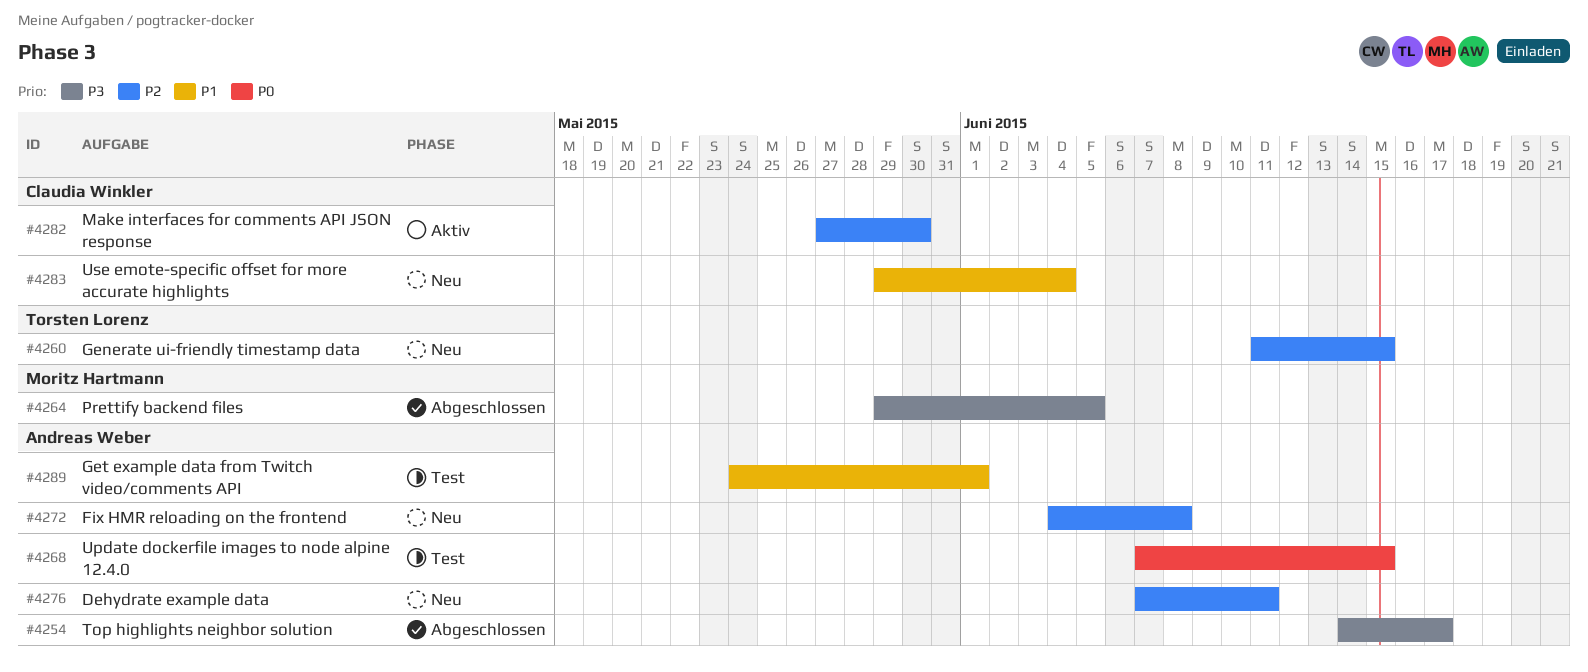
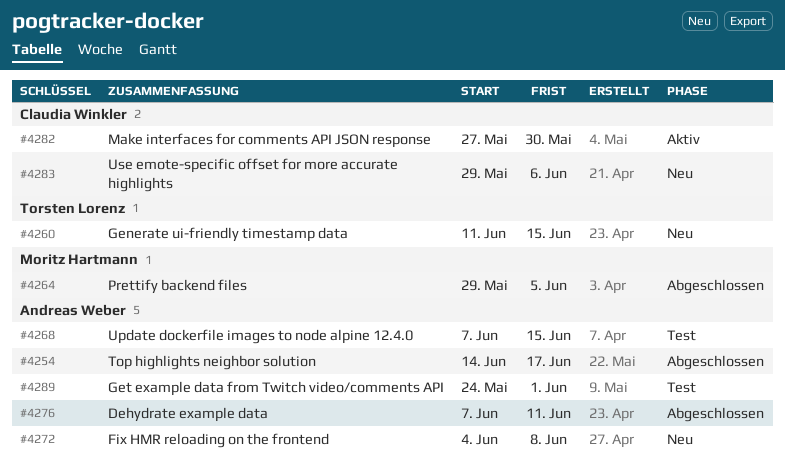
#4276, status: Neu -> Abgeschlossen
#4283, due: Jun 4 -> Jun 6

